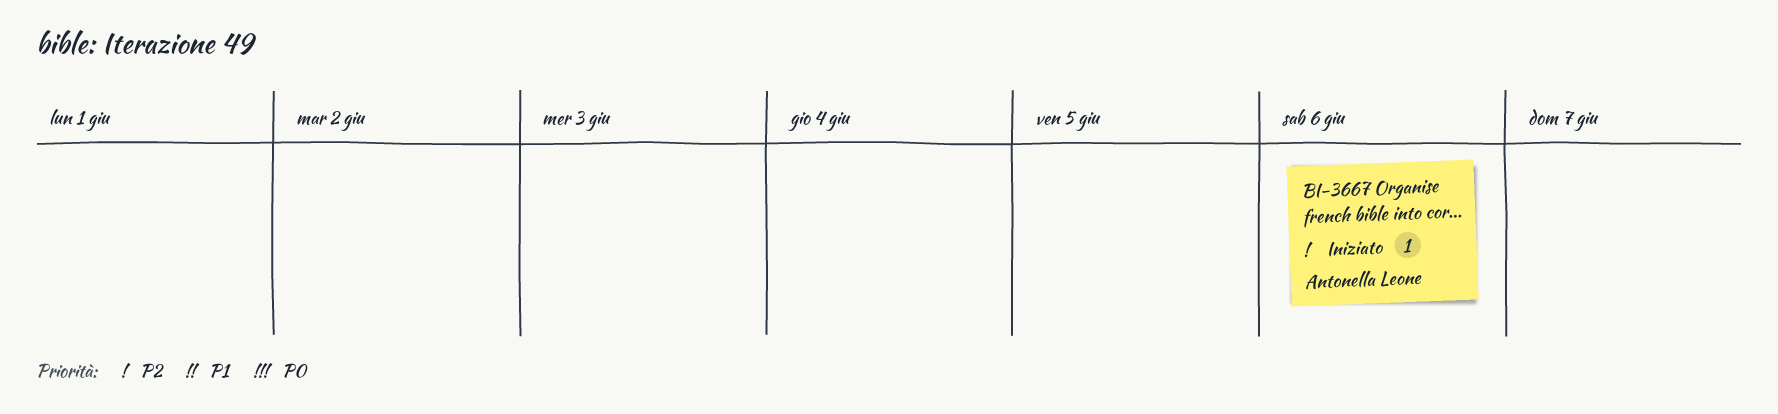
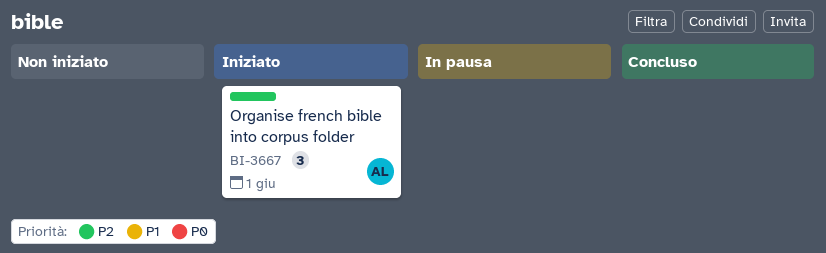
BI-3667, estimate: 1 -> 3
BI-3667, due: Jun 6 -> Jun 1

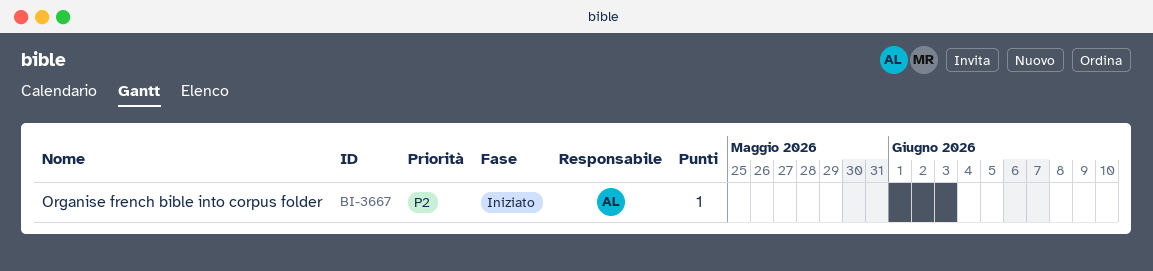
BI-3667, estimate: 3 -> 1
BI-3667, due: Jun 1 -> Jun 3

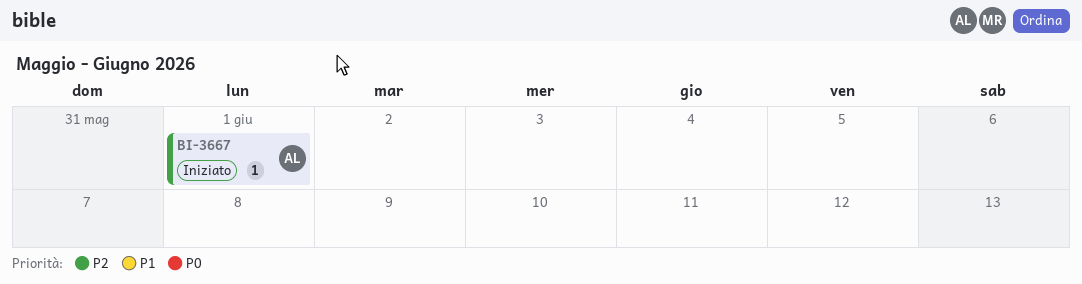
BI-3667, due: Jun 3 -> Jun 1

